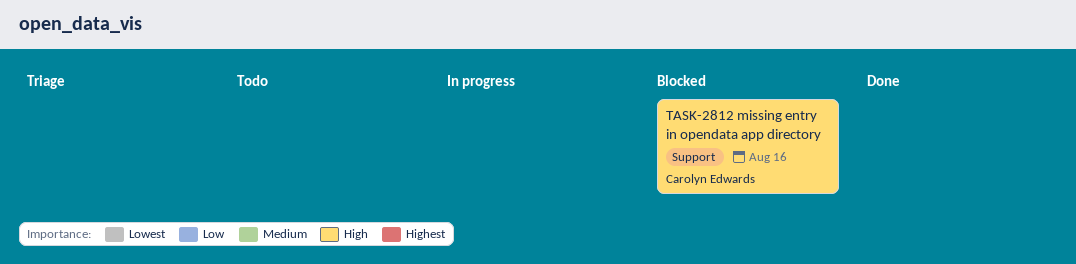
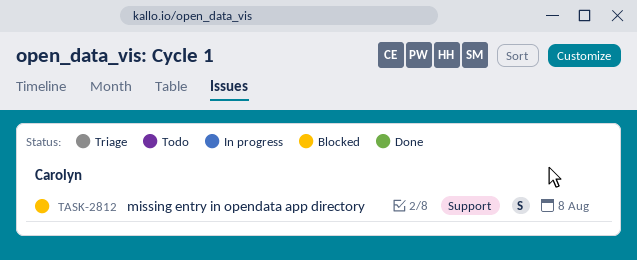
TASK-2812, due: Aug 16 -> Aug 8

